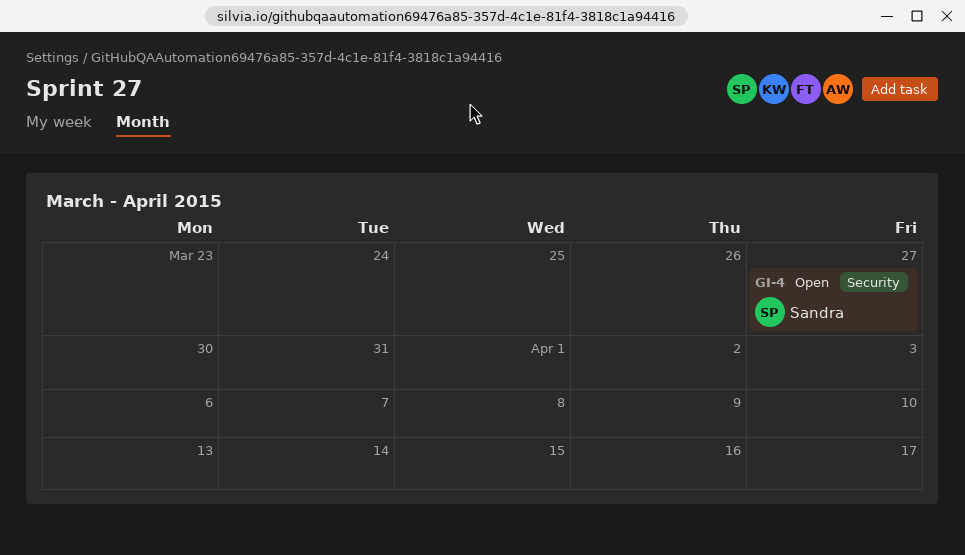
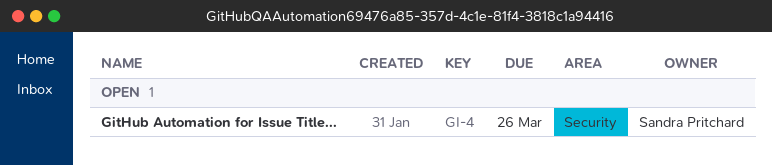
GI-4, due: Mar 27 -> Mar 26

